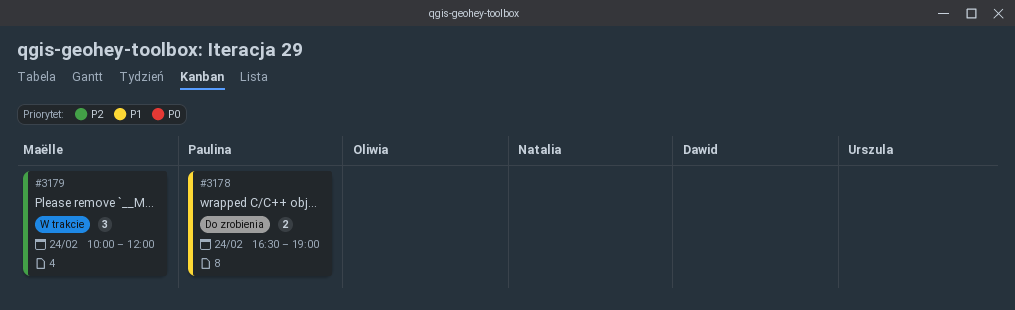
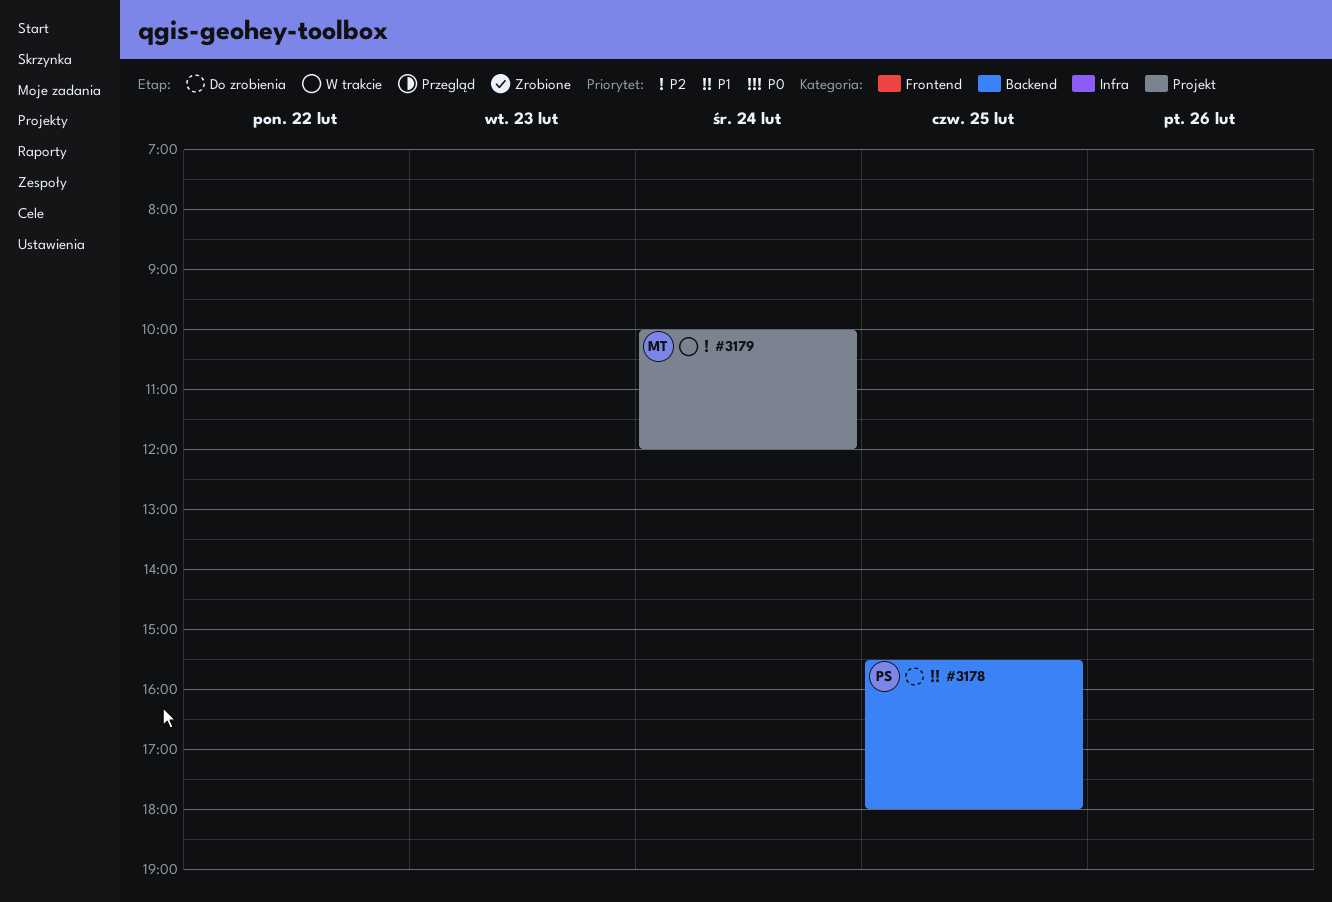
#3178, day: Feb 24 -> Feb 25
#3178, begins: 16:30 -> 15:30
#3178, ends: 19:00 -> 18:00

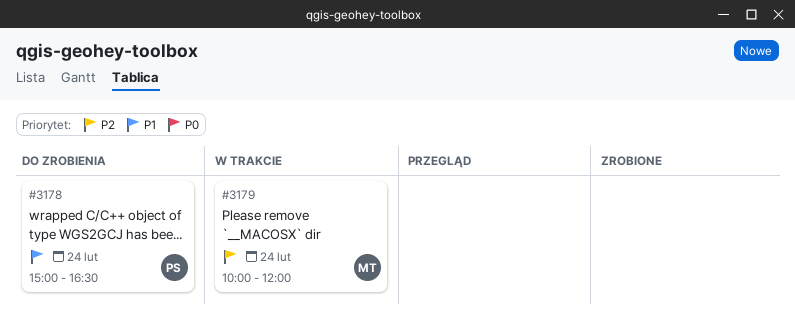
#3178, day: Feb 25 -> Feb 24
#3178, begins: 15:30 -> 15:00
#3178, ends: 18:00 -> 16:30

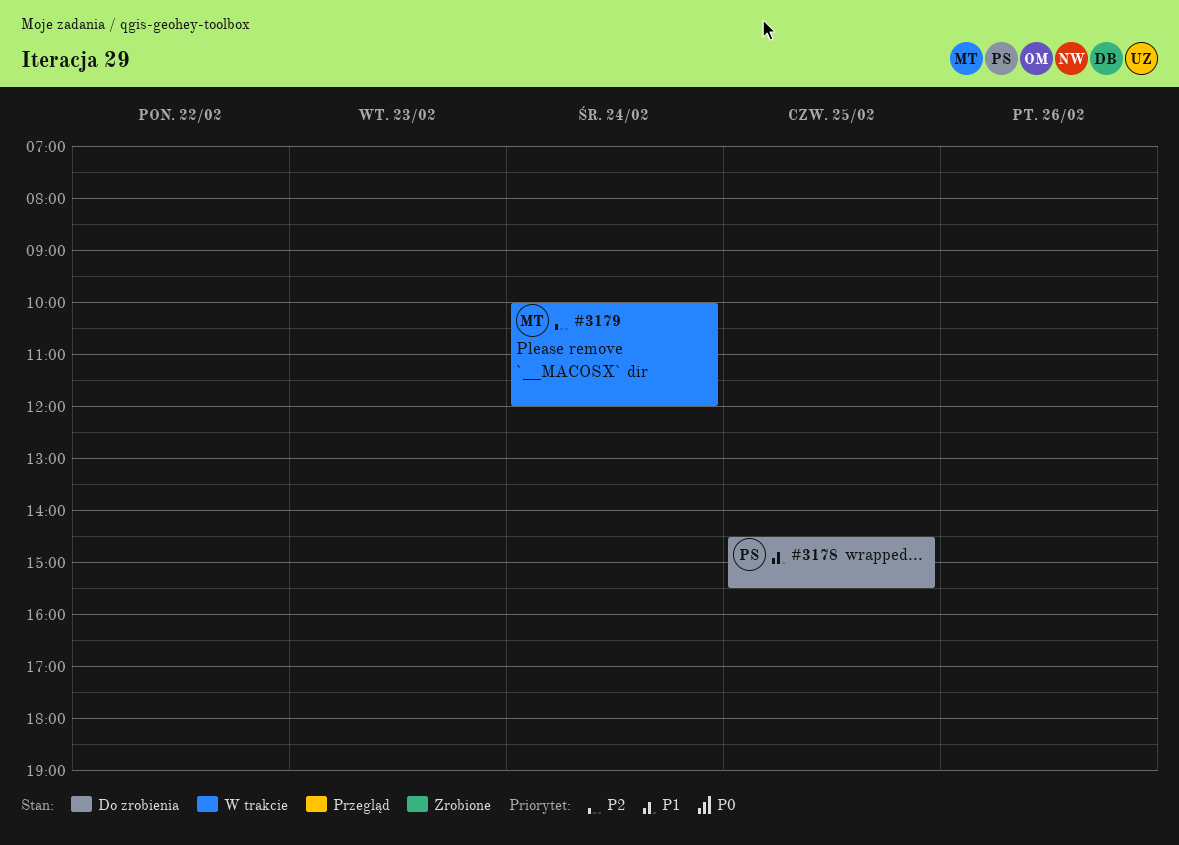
#3178, day: Feb 24 -> Feb 25
#3178, begins: 15:00 -> 14:30
#3178, ends: 16:30 -> 15:30

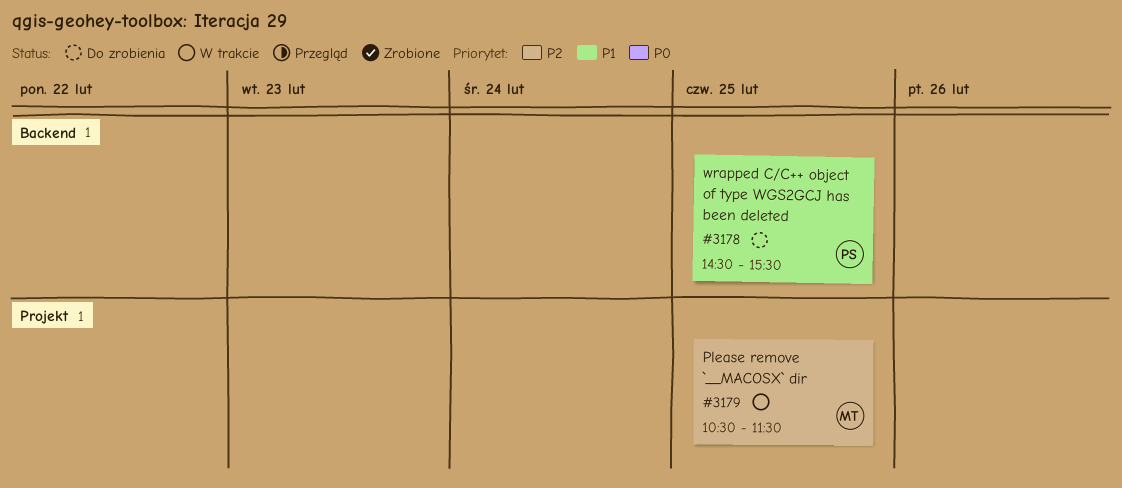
#3179, day: Feb 24 -> Feb 25
#3179, begins: 10:00 -> 10:30
#3179, ends: 12:00 -> 11:30

